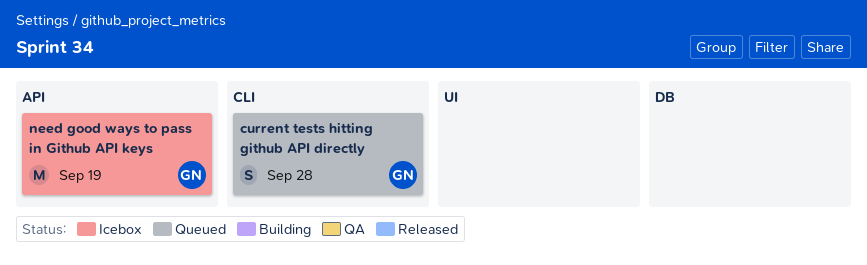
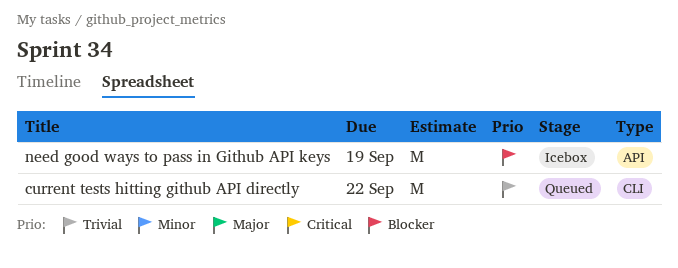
current tests hitting github API directly, estimate: S -> M
current tests hitting github API directly, due: Sep 28 -> Sep 22

